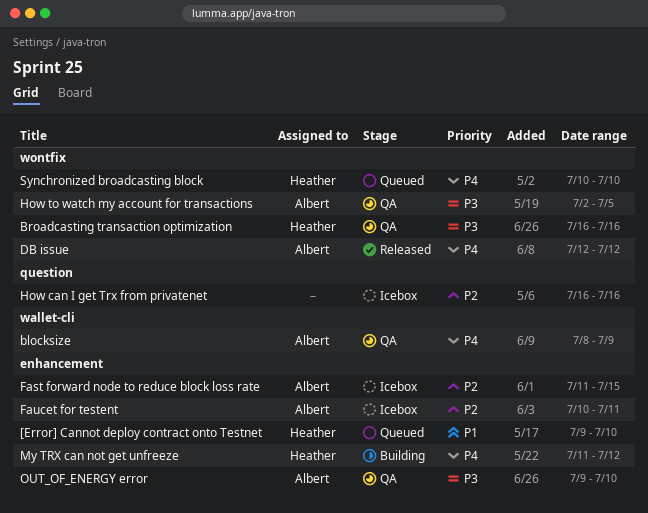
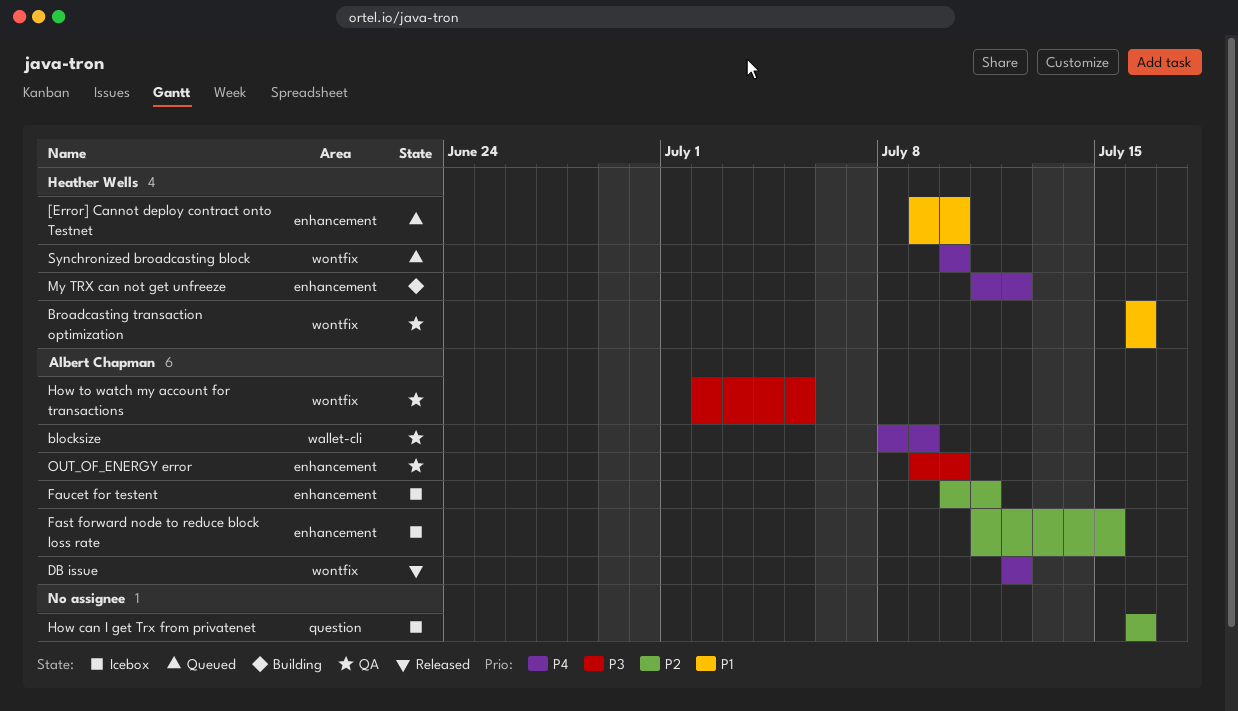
Broadcasting transaction optimization, priority: P3 -> P1

